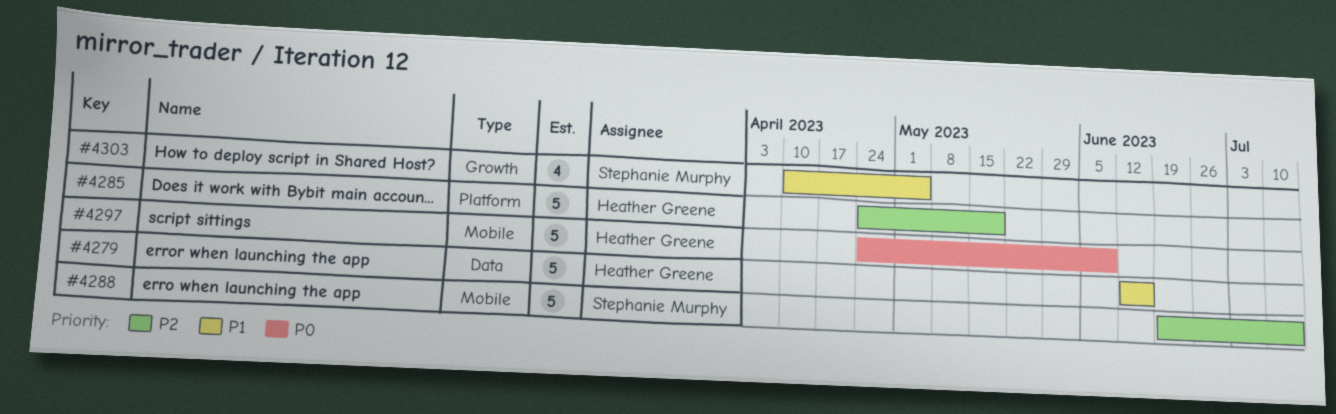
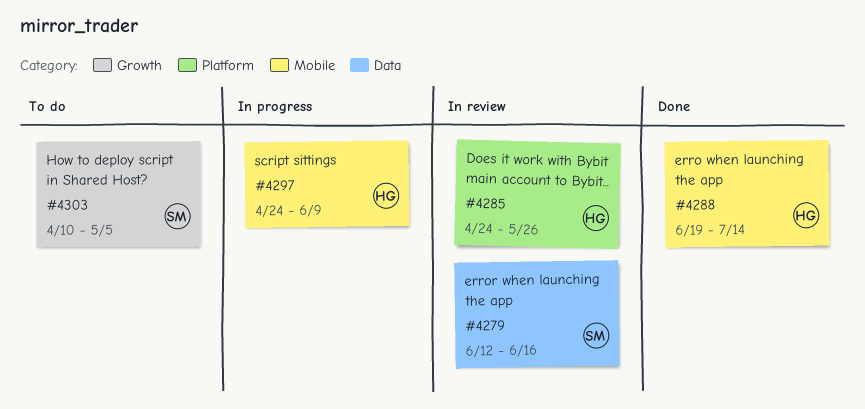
#4279, owner: Heather Greene -> Stephanie Murphy
#4285, due: May 19 -> May 26
#4288, owner: Stephanie Murphy -> Heather Greene

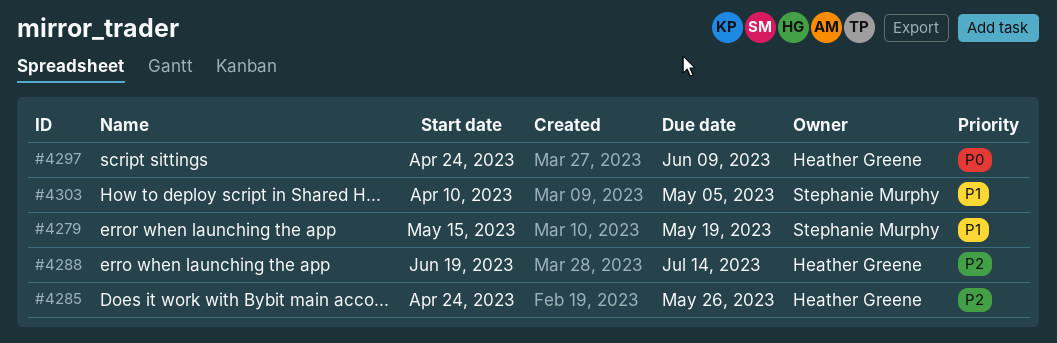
#4279, start: Jun 12 -> May 15
#4279, due: Jun 16 -> May 19

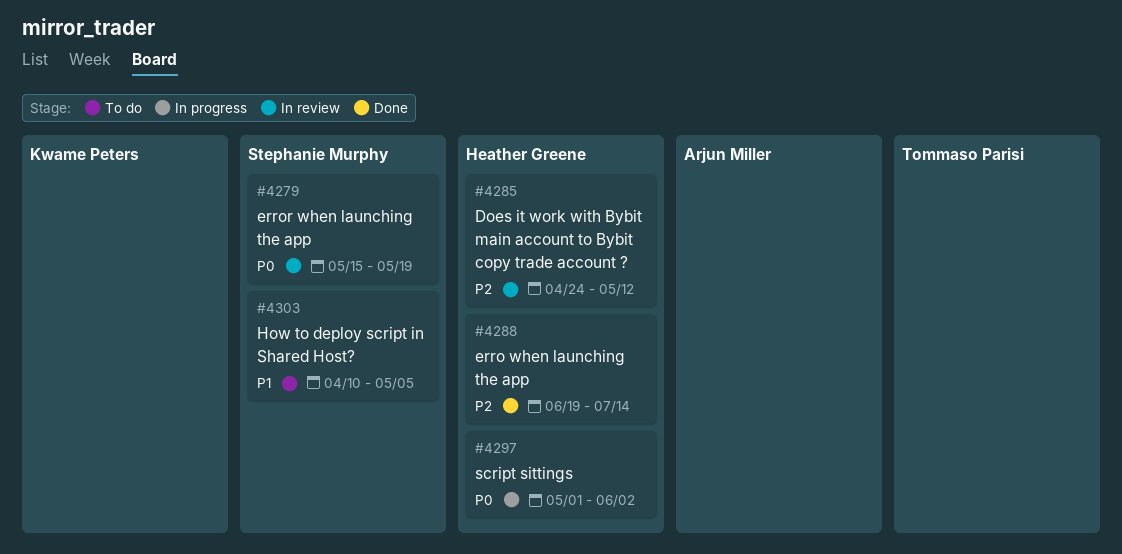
#4279, priority: P1 -> P0
#4285, due: May 26 -> May 12
#4297, start: Apr 24 -> May 1
#4297, due: Jun 9 -> Jun 2

